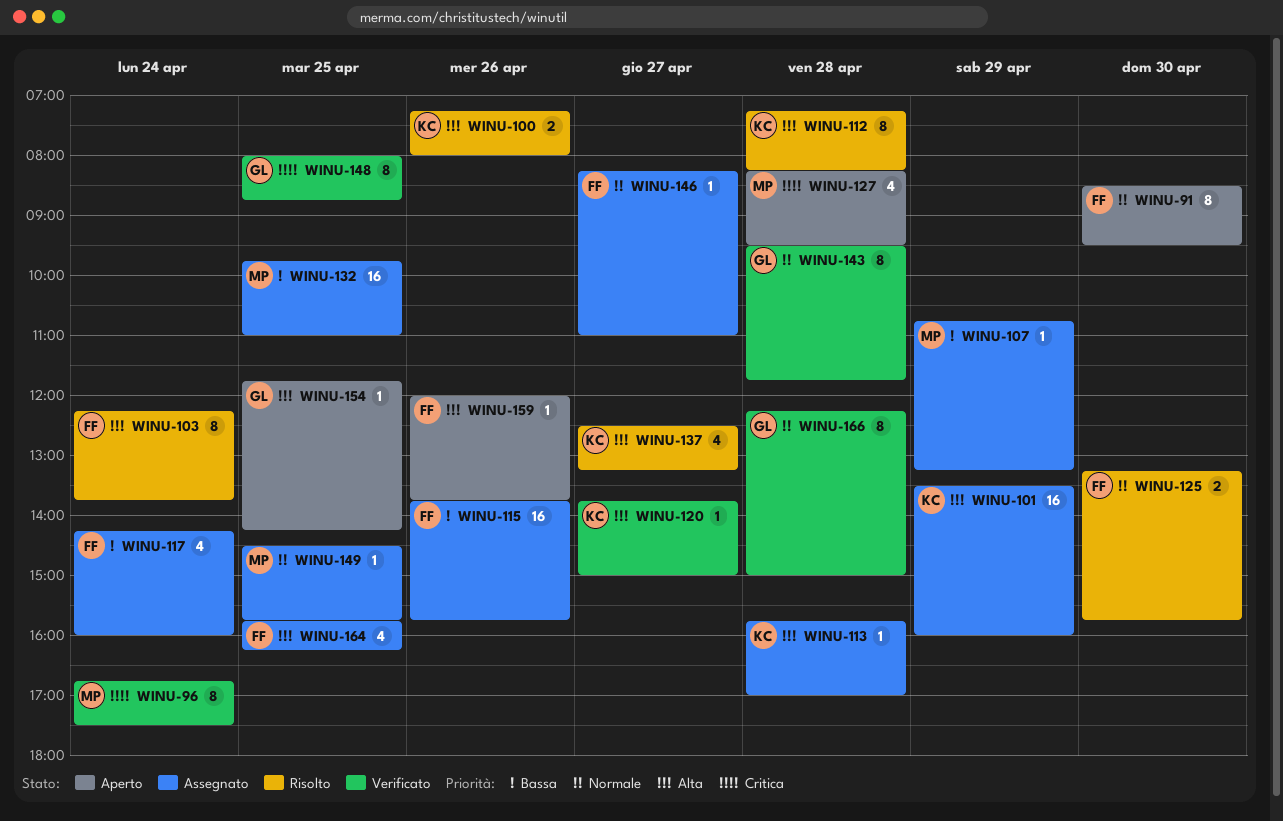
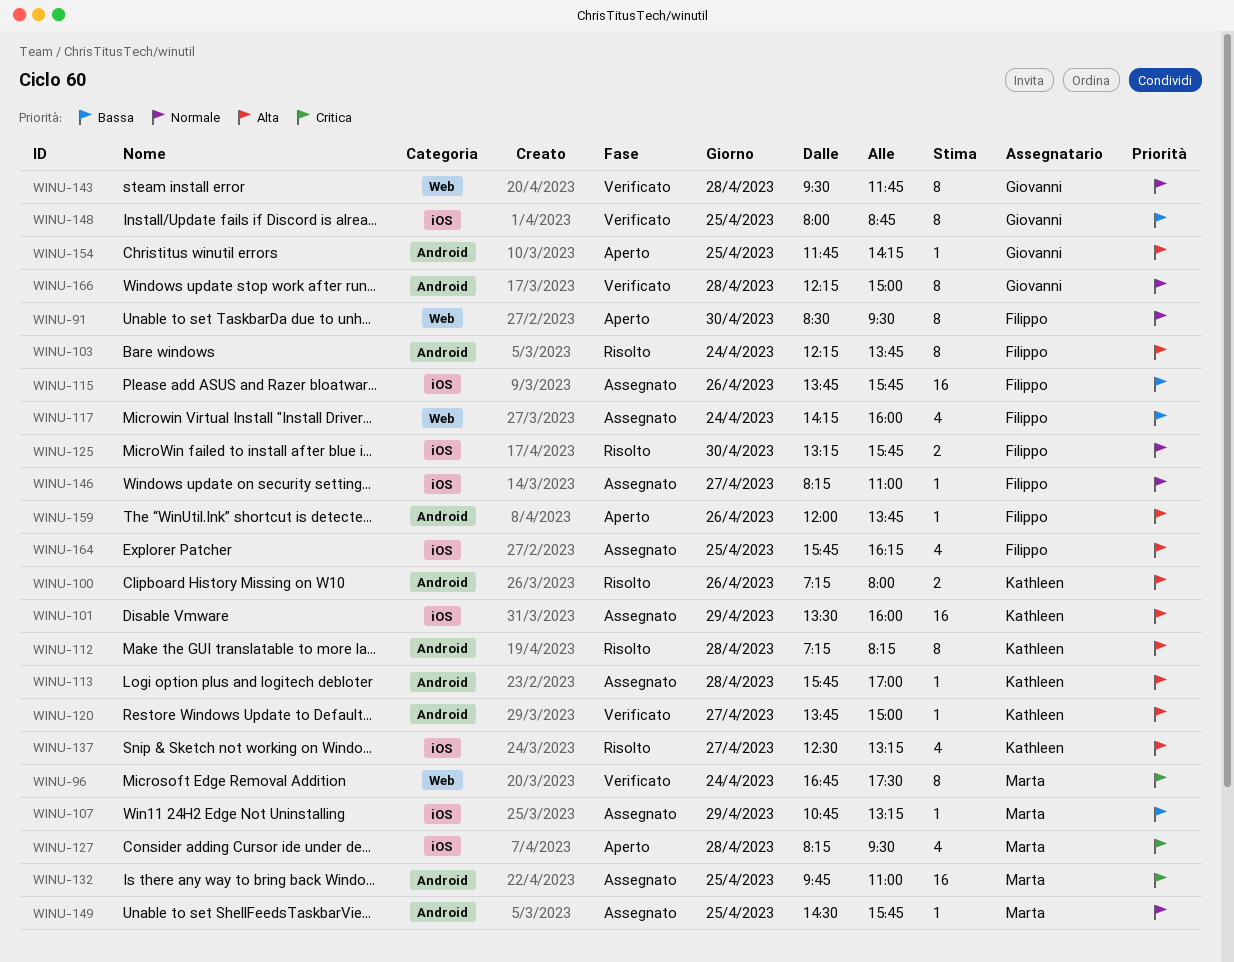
WINU-132, priority: Bassa -> Critica
WINU-148, priority: Critica -> Bassa

